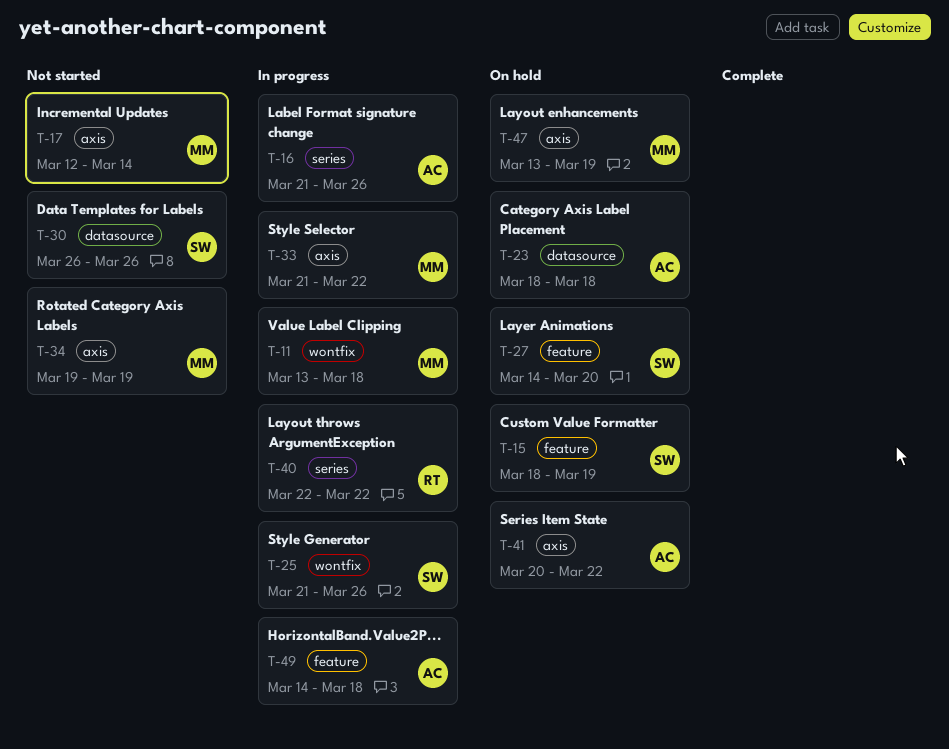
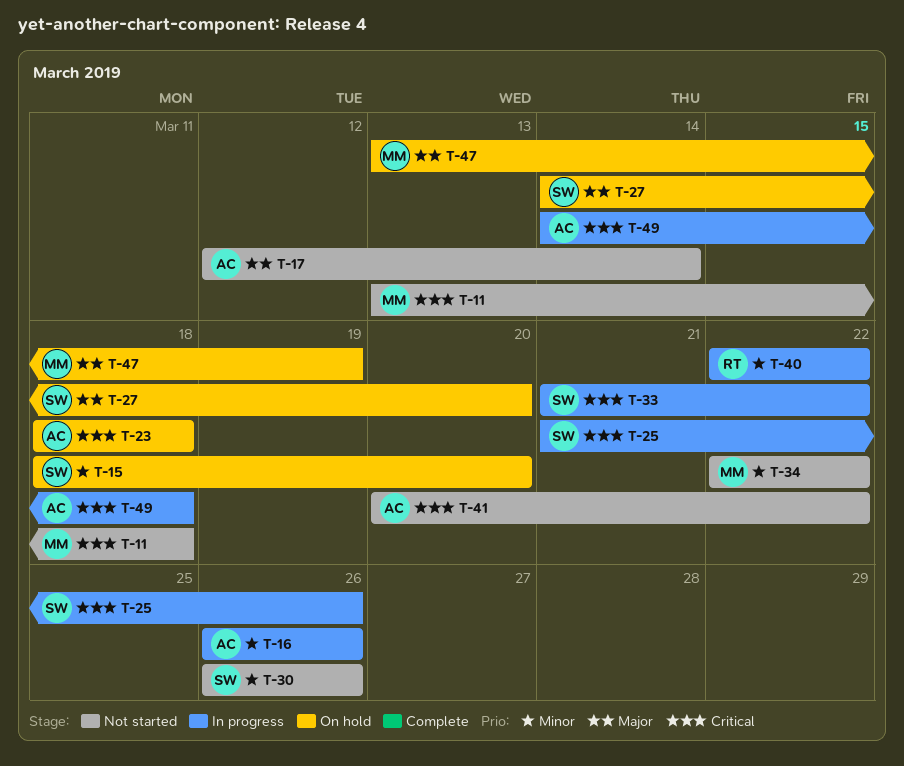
T-11, status: In progress -> Not started
T-15, due: Mar 19 -> Mar 20
T-16, start: Mar 21 -> Mar 26
T-17, owner: MM -> AC
T-33, owner: MM -> SW
T-34, start: Mar 19 -> Mar 22
T-34, due: Mar 19 -> Mar 22
T-41, status: On hold -> Not started

